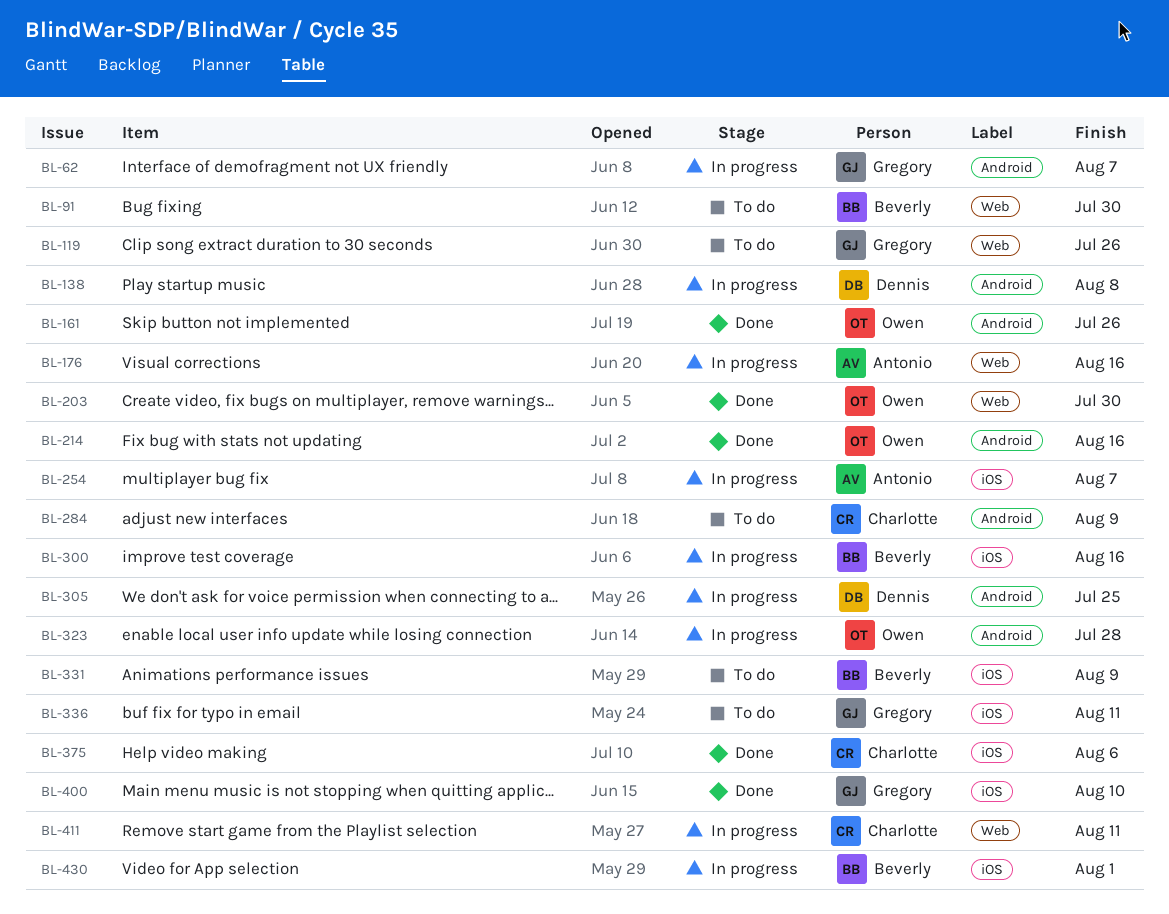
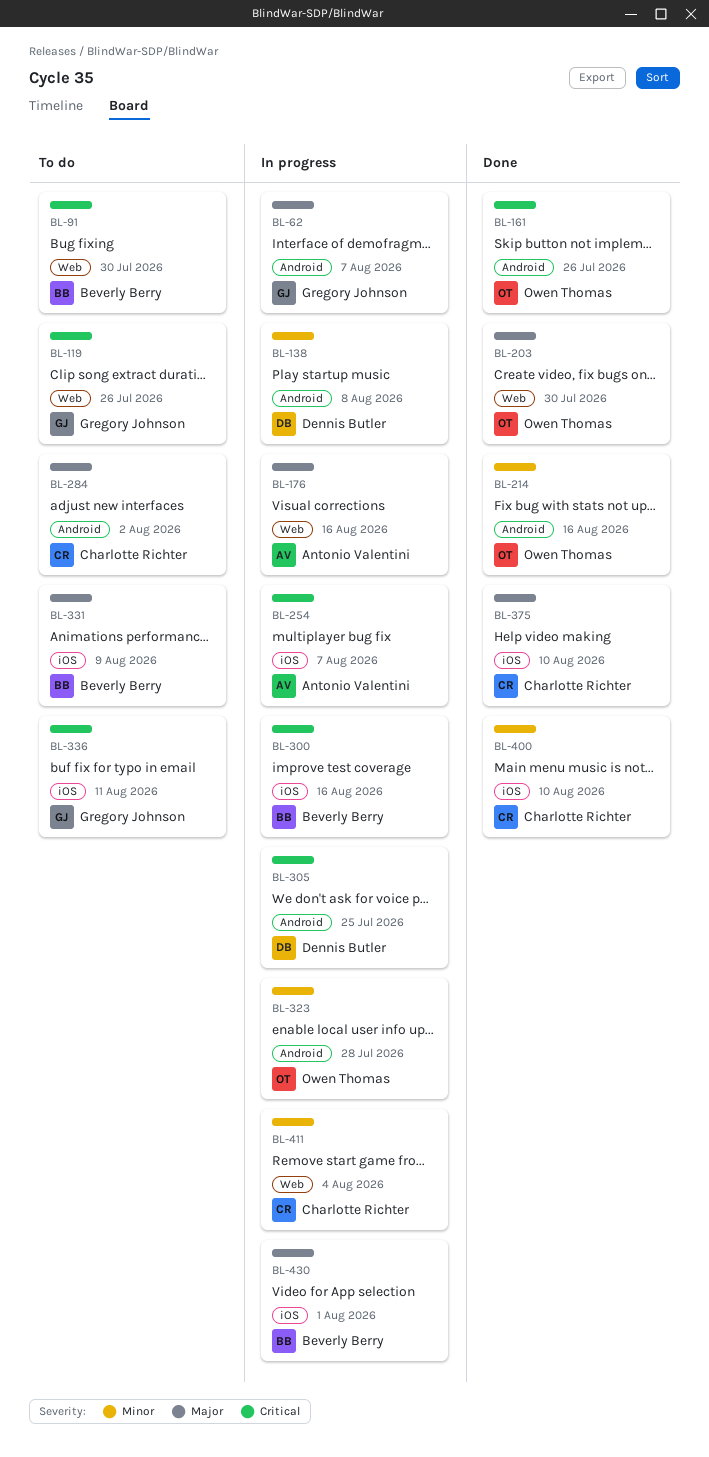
BL-284, due: Aug 9 -> Aug 2
BL-375, due: Aug 6 -> Aug 10
BL-400, owner: Gregory Johnson -> Charlotte Richter
BL-411, due: Aug 11 -> Aug 4

